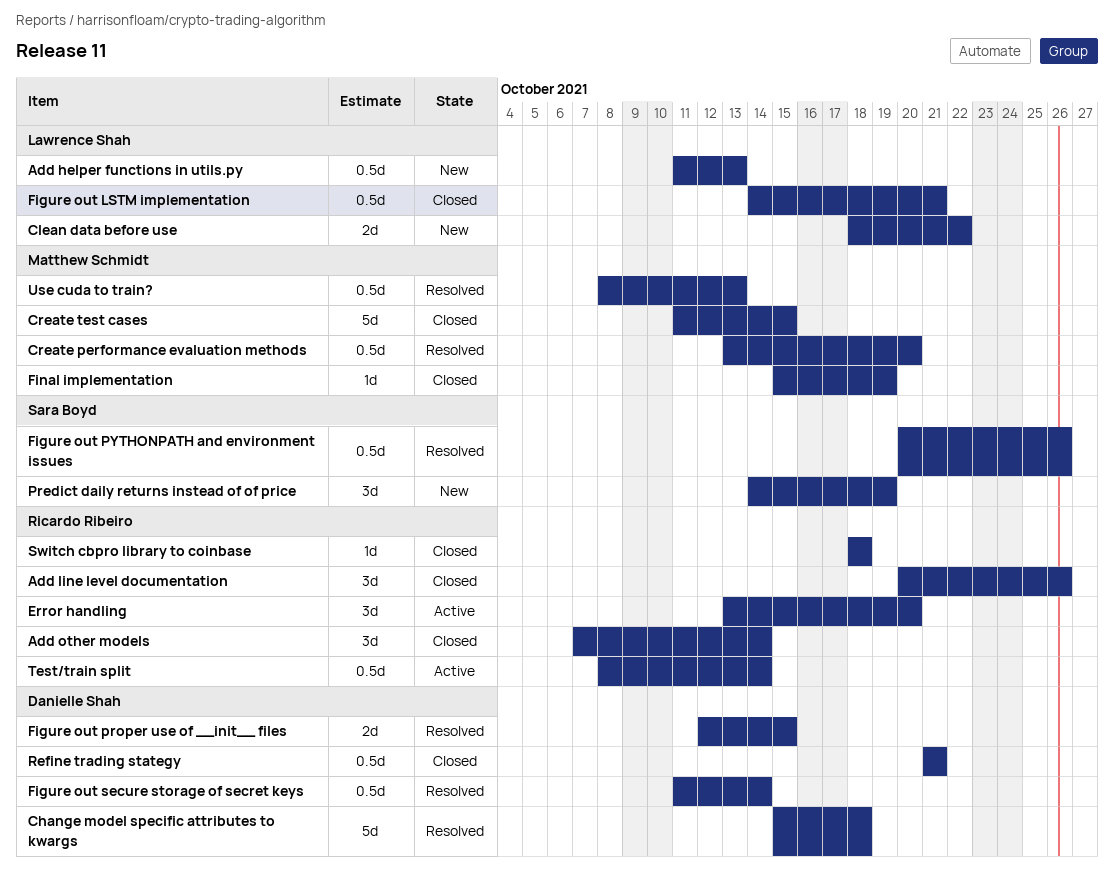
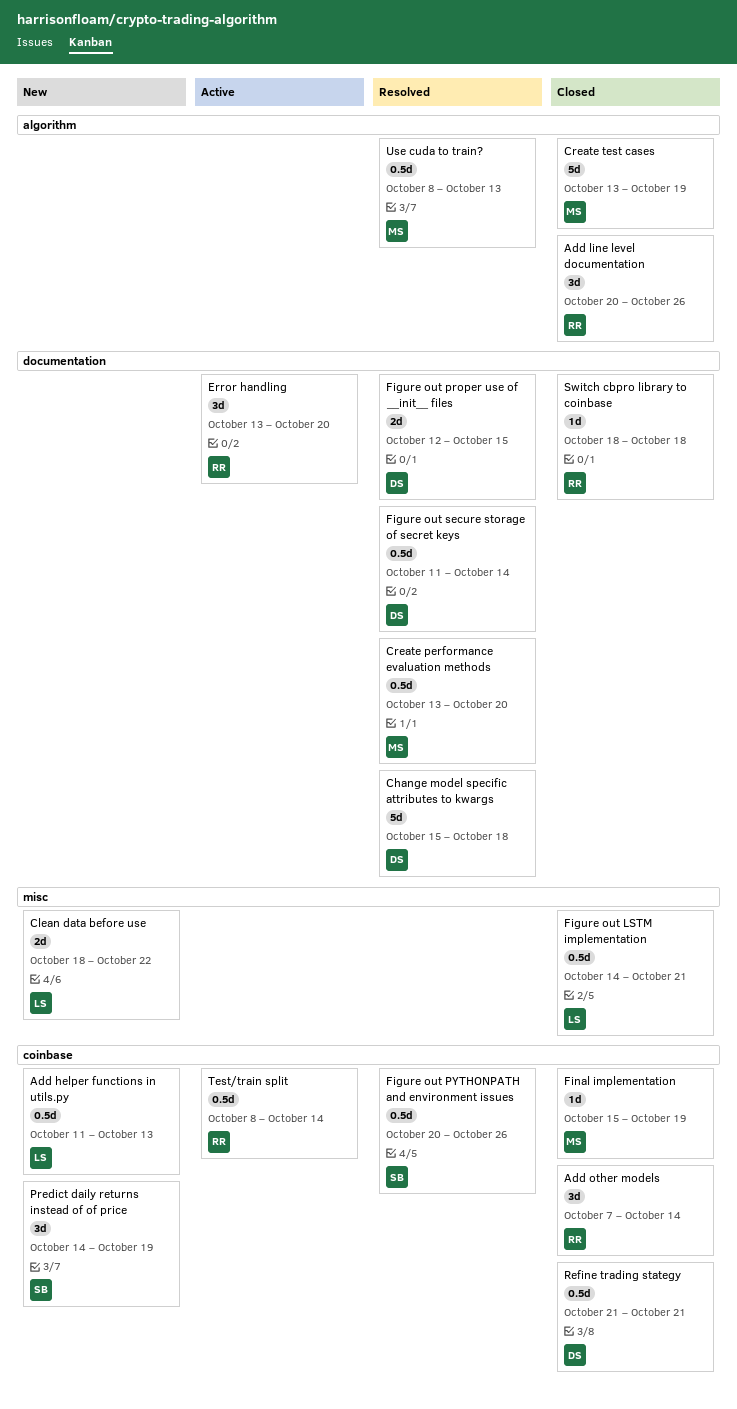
Create test cases, start: Oct 11 -> Oct 13
Create test cases, due: Oct 15 -> Oct 19

